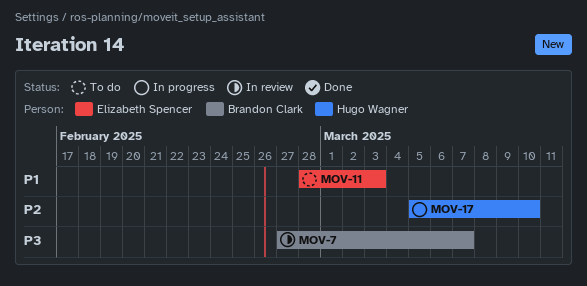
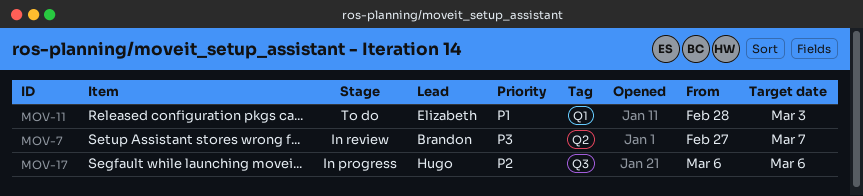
MOV-17, start: Mar 5 -> Mar 6
MOV-17, due: Mar 10 -> Mar 6

